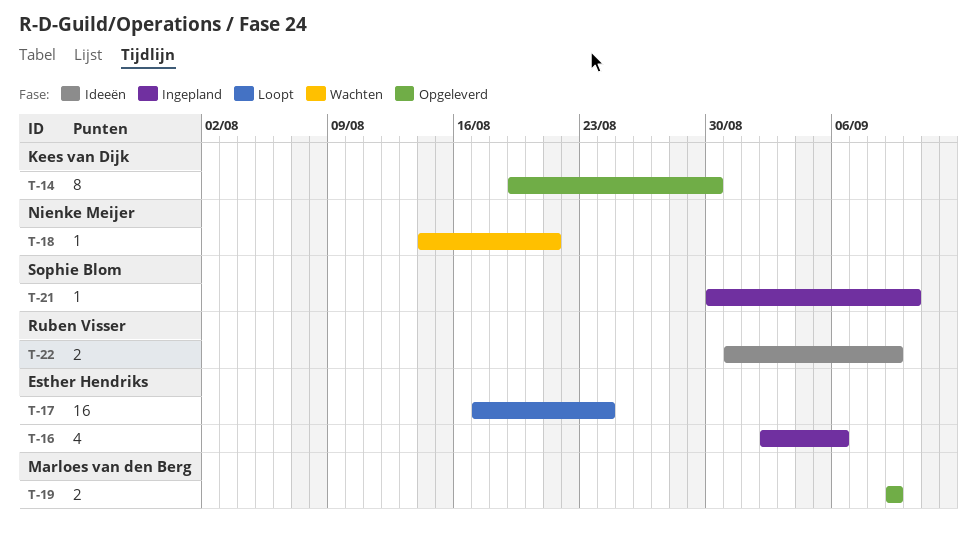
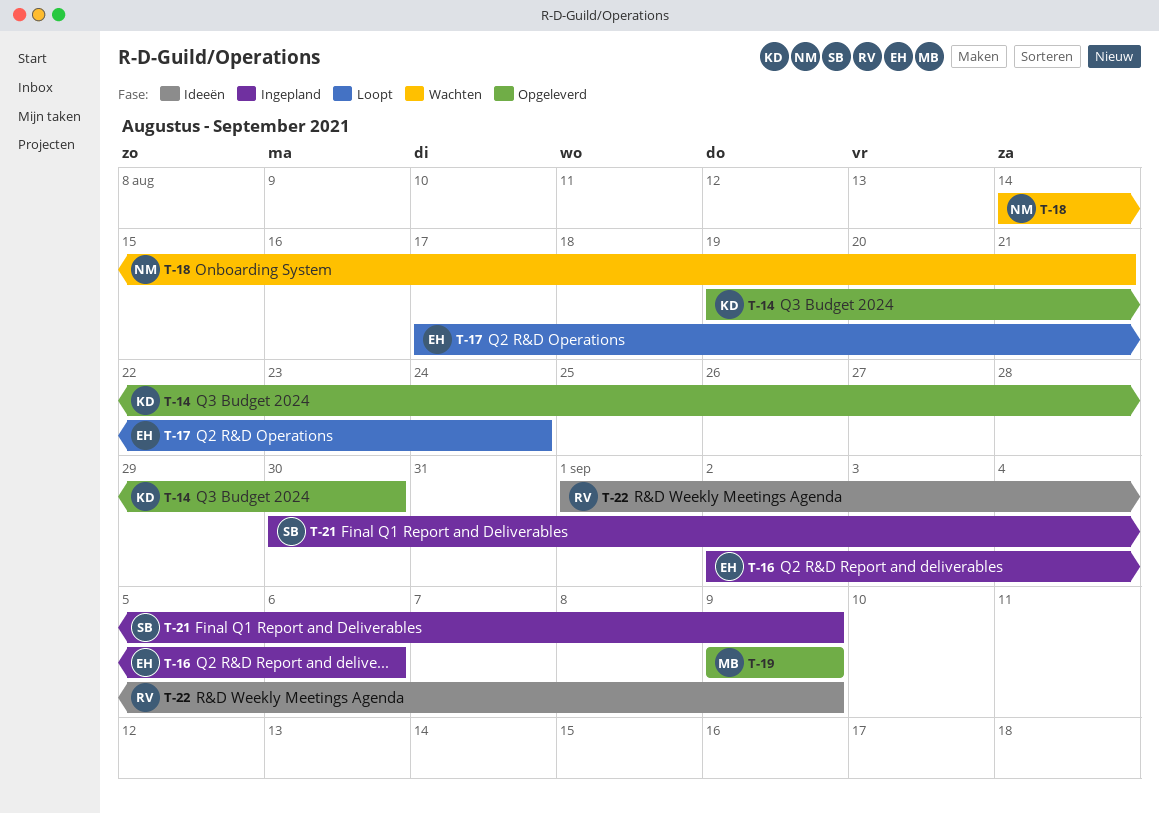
T-21, due: Sep 10 -> Sep 9
T-22, start: Aug 31 -> Sep 1

